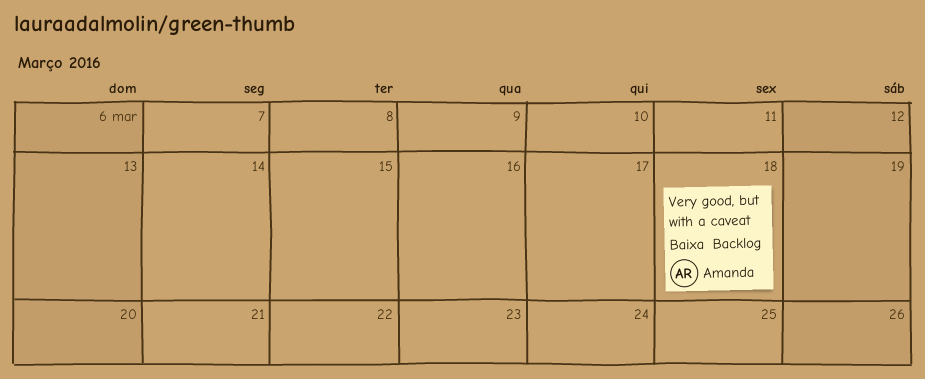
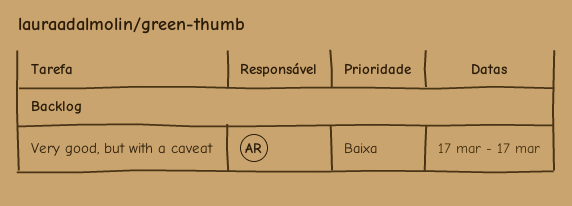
Very good, but with a caveat, due: Mar 18 -> Mar 17

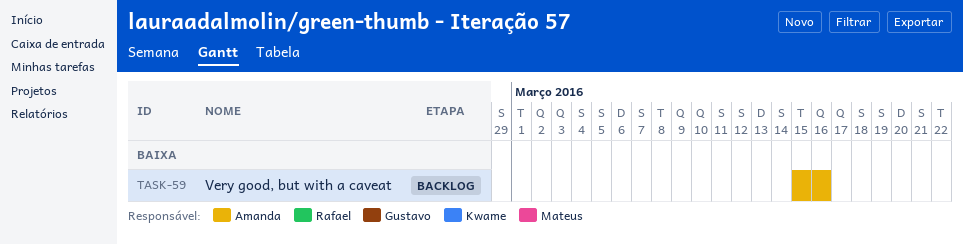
Very good, but with a caveat, start: Mar 17 -> Mar 15
Very good, but with a caveat, due: Mar 17 -> Mar 16

